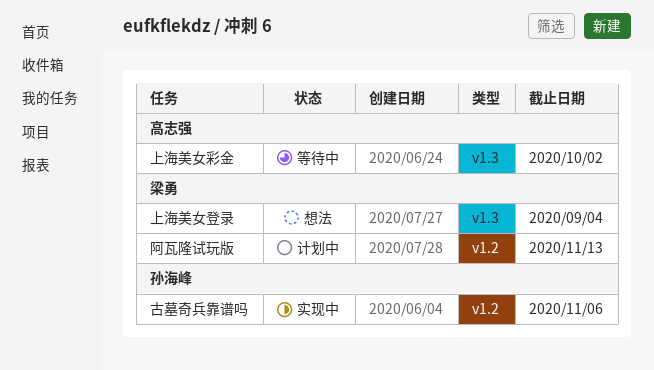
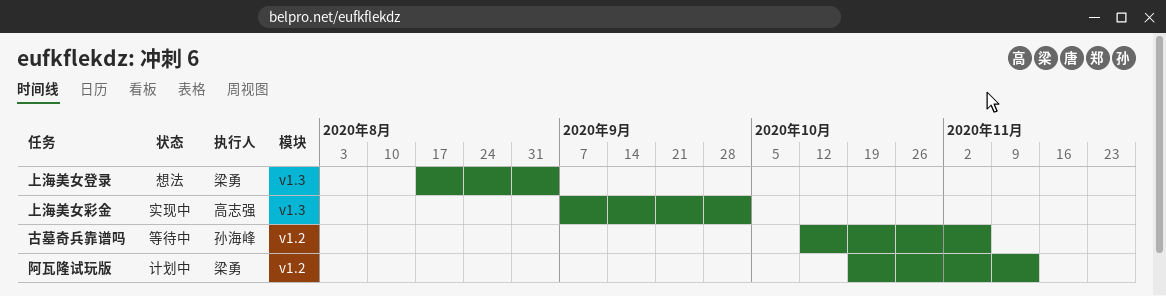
上海美女彩金, status: 等待中 -> 实现中
古墓奇兵靠谱吗, status: 实现中 -> 等待中

